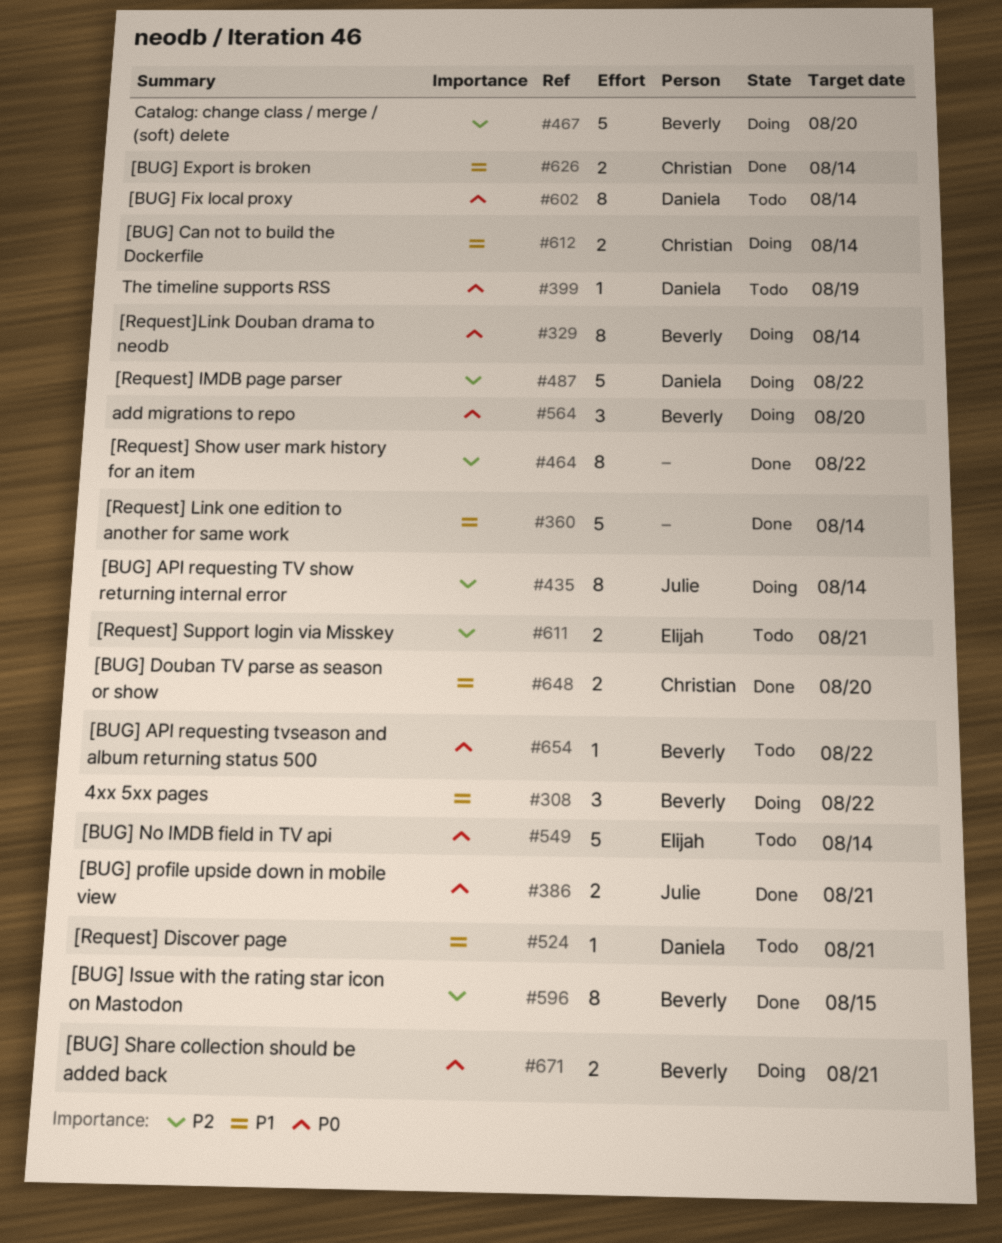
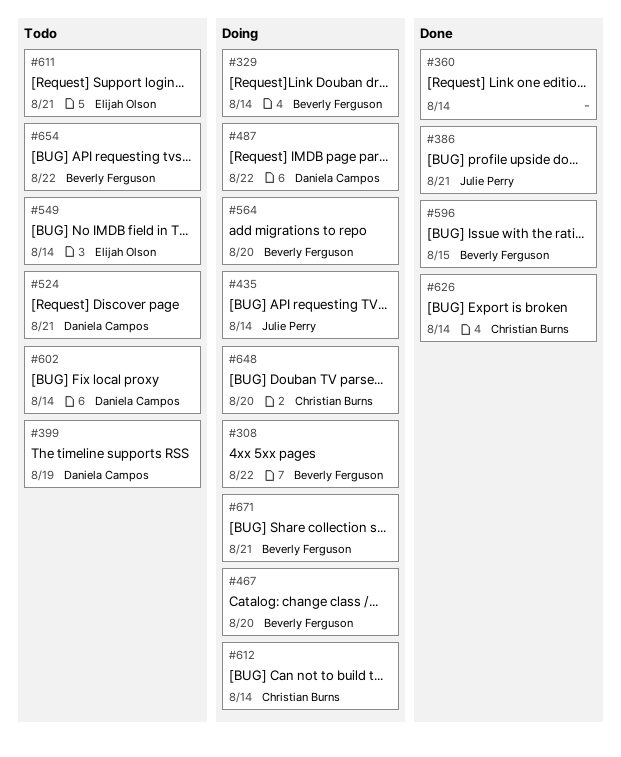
#464: present -> none
#648, status: Done -> Doing

